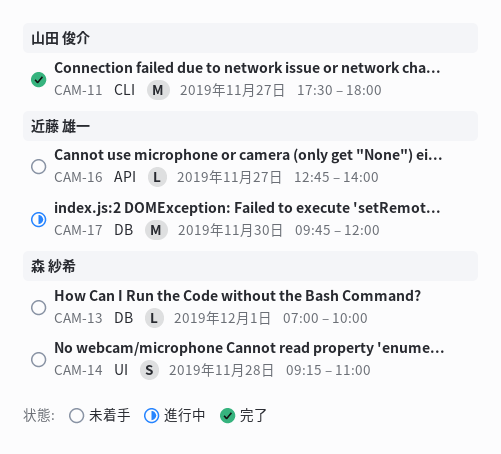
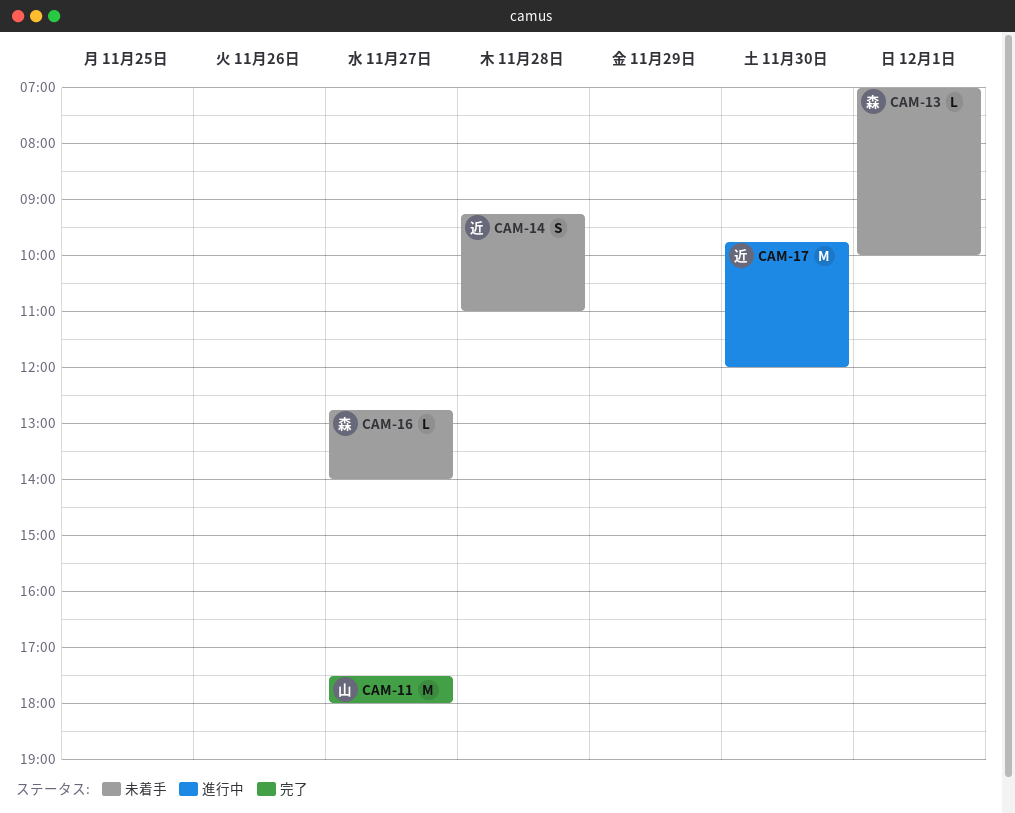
CAM-14, owner: 森 紗希 -> 近藤 雄一
CAM-16, owner: 近藤 雄一 -> 森 紗希

